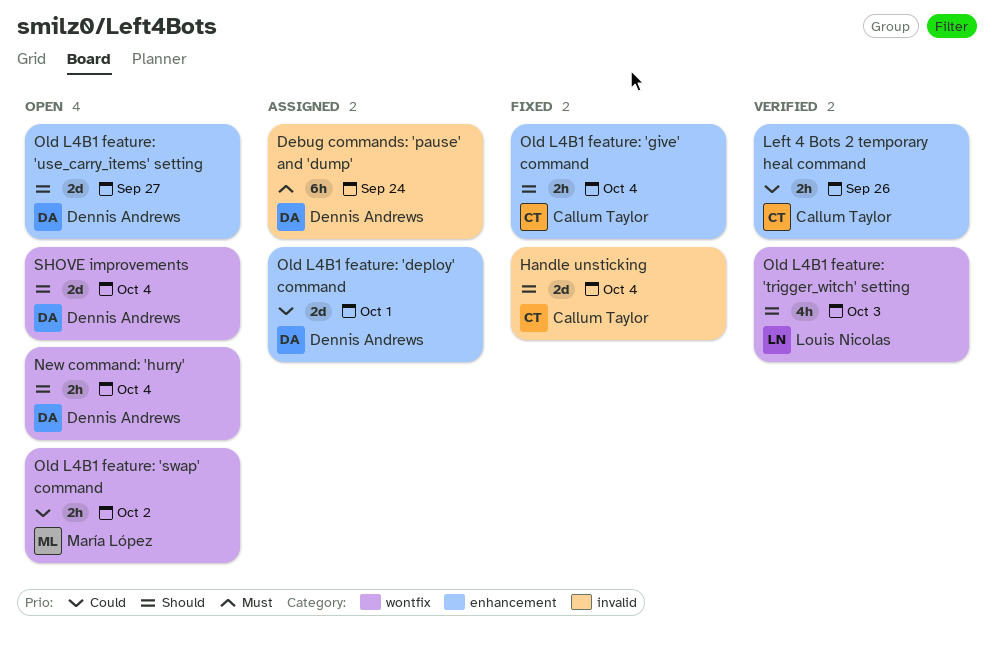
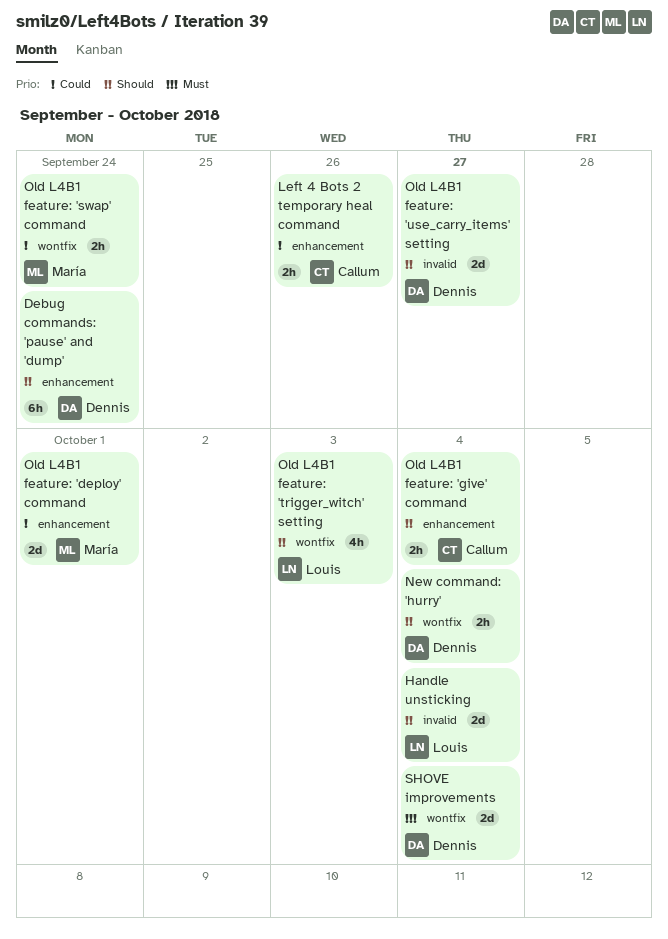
Debug commands: 'pause' and 'dump', priority: Must -> Should
Debug commands: 'pause' and 'dump', label: invalid -> enhancement
Handle unsticking, owner: Callum Taylor -> Louis Nicolas
Old L4B1 feature: 'deploy' command, owner: Dennis Andrews -> María López
Old L4B1 feature: 'swap' command, due: Oct 2 -> Sep 24
Old L4B1 feature: 'use_carry_items' setting, label: enhancement -> invalid
SHOVE improvements, priority: Should -> Must

